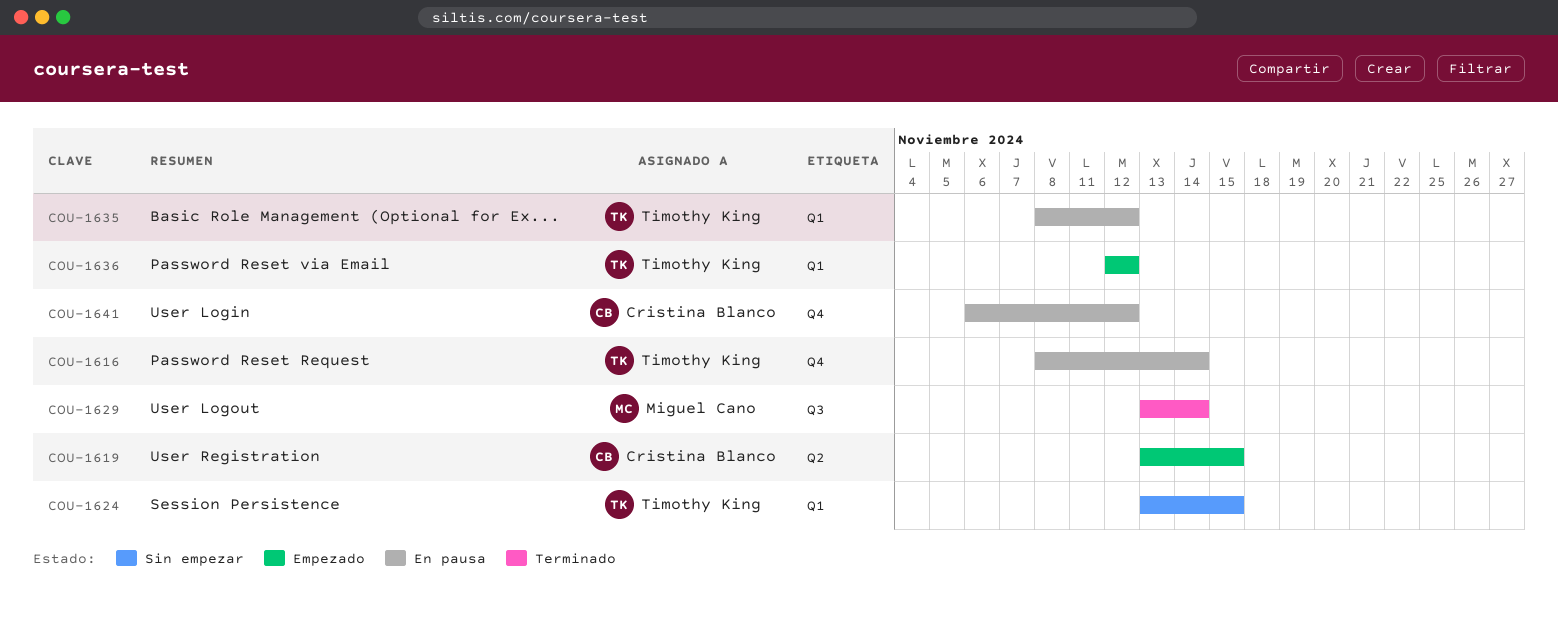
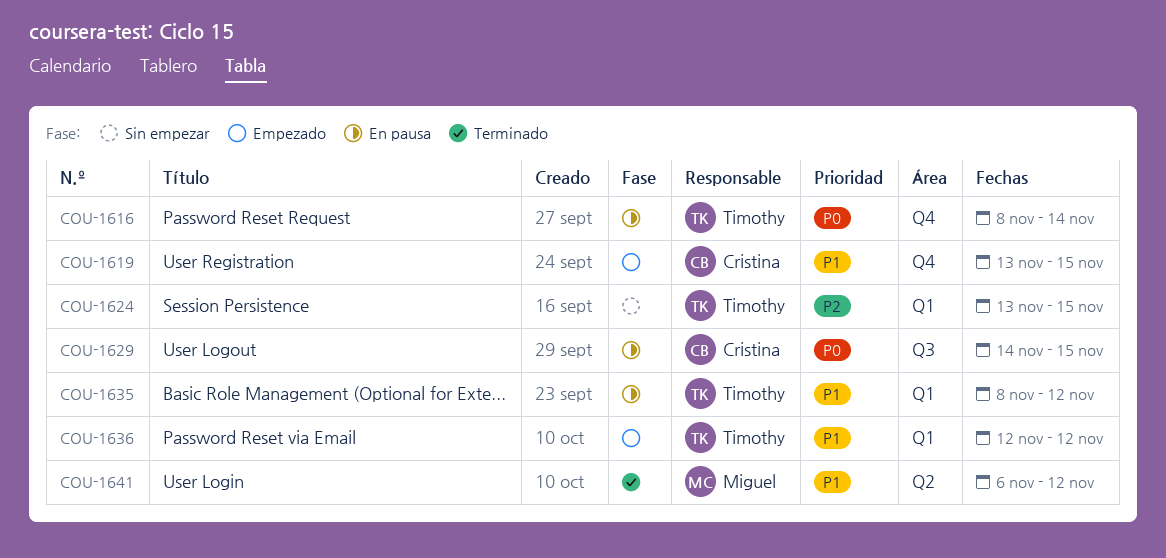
COU-1619, label: Q2 -> Q4
COU-1629, status: Terminado -> En pausa
COU-1629, owner: Miguel Cano -> Cristina Blanco
COU-1629, start: Nov 13 -> Nov 14
COU-1629, due: Nov 14 -> Nov 15
COU-1641, status: En pausa -> Terminado
COU-1641, owner: Cristina Blanco -> Miguel Cano
COU-1641, label: Q4 -> Q2

